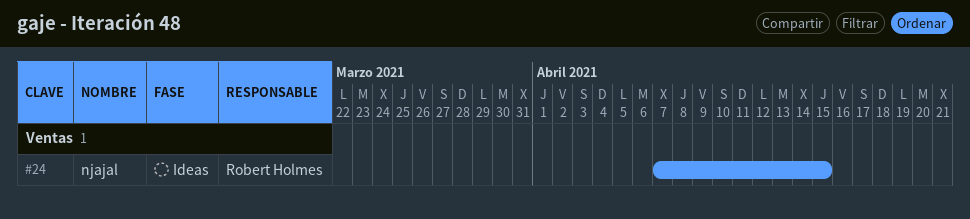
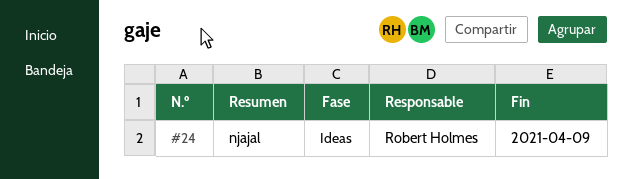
#24, due: Apr 15 -> Apr 9

